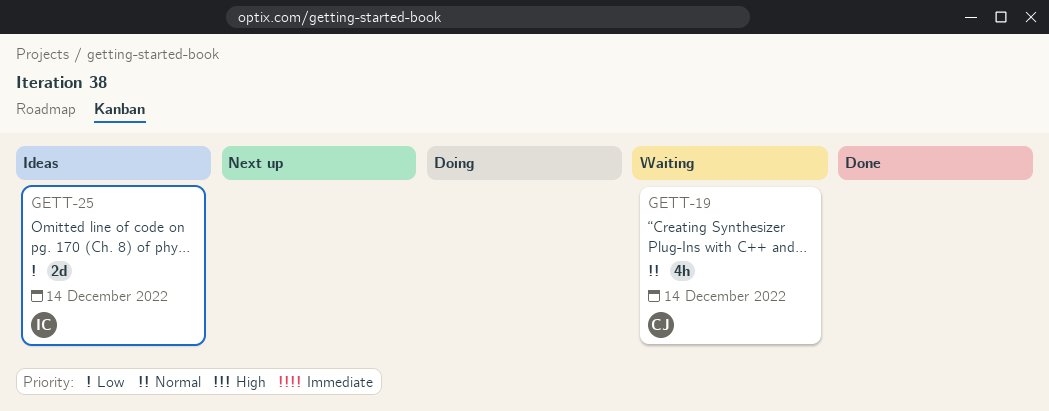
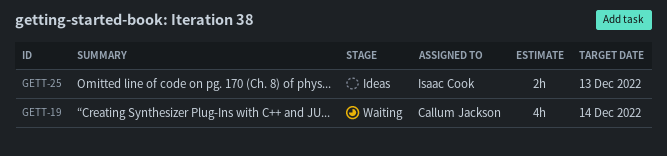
GETT-25, estimate: 2d -> 2h
GETT-25, due: Dec 14 -> Dec 13

